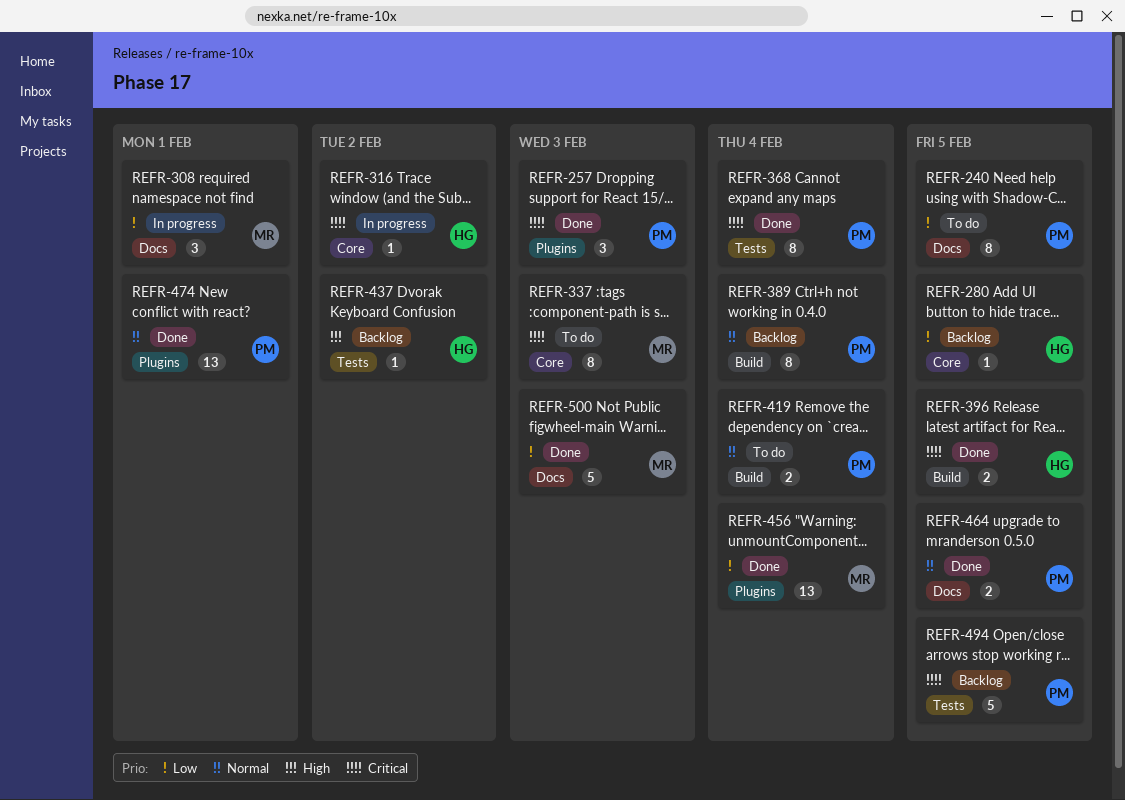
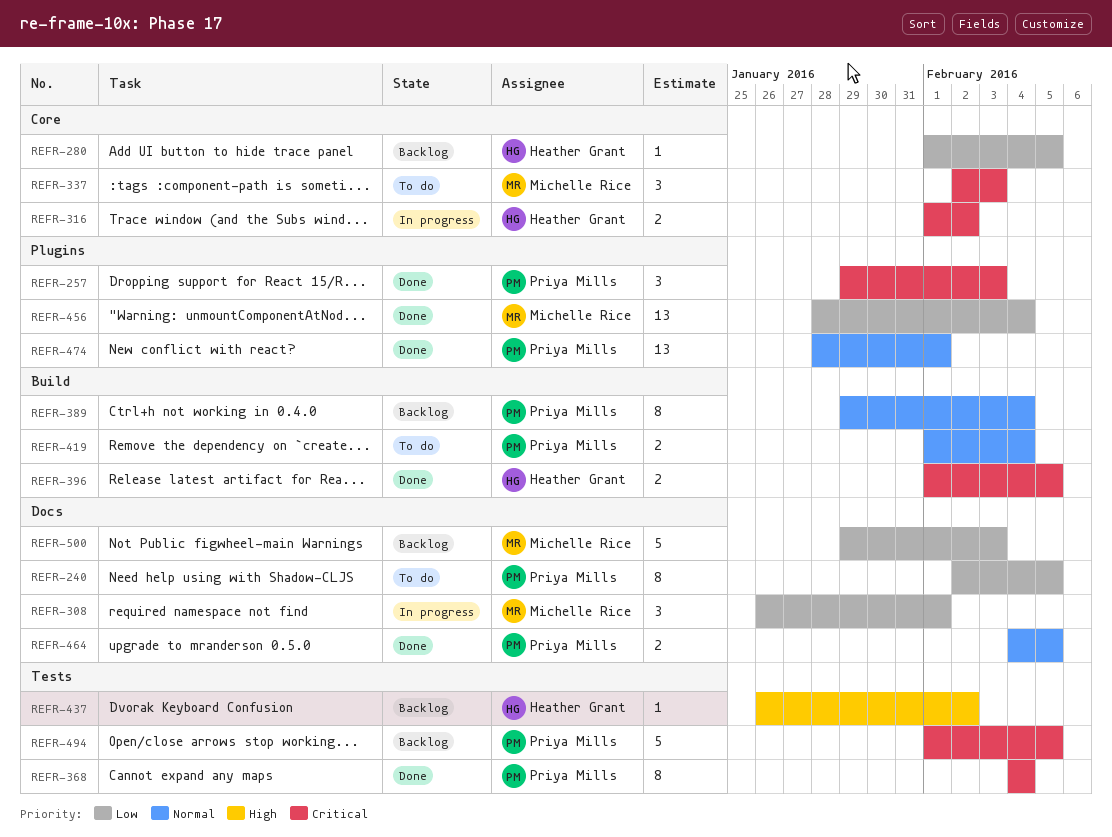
REFR-316, estimate: 1 -> 2
REFR-337, estimate: 8 -> 3
REFR-500, status: Done -> Backlog

